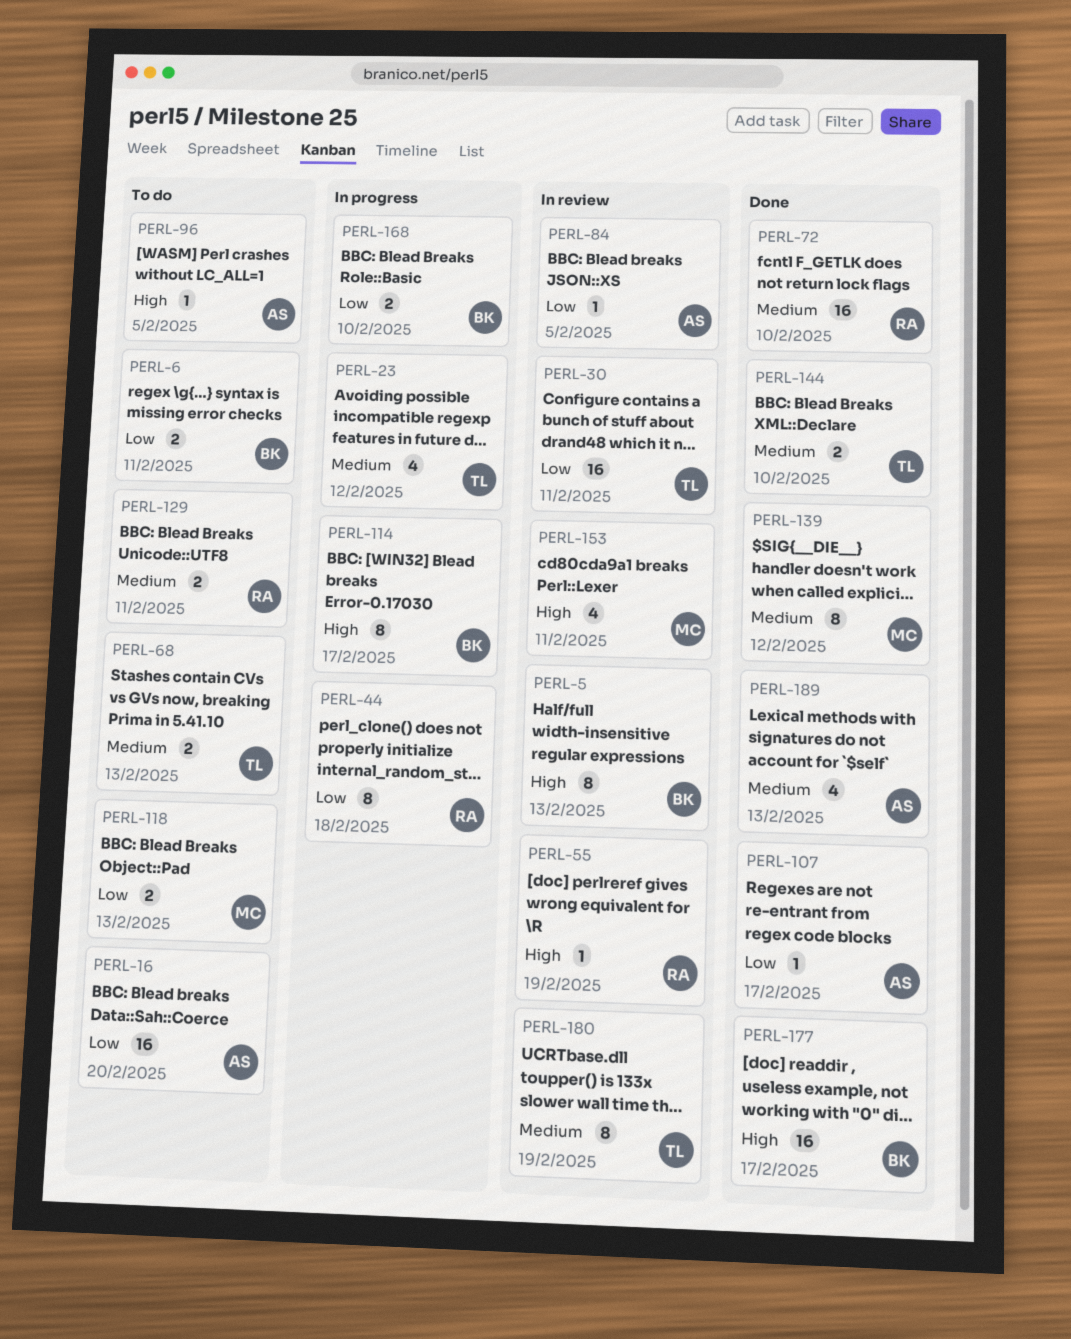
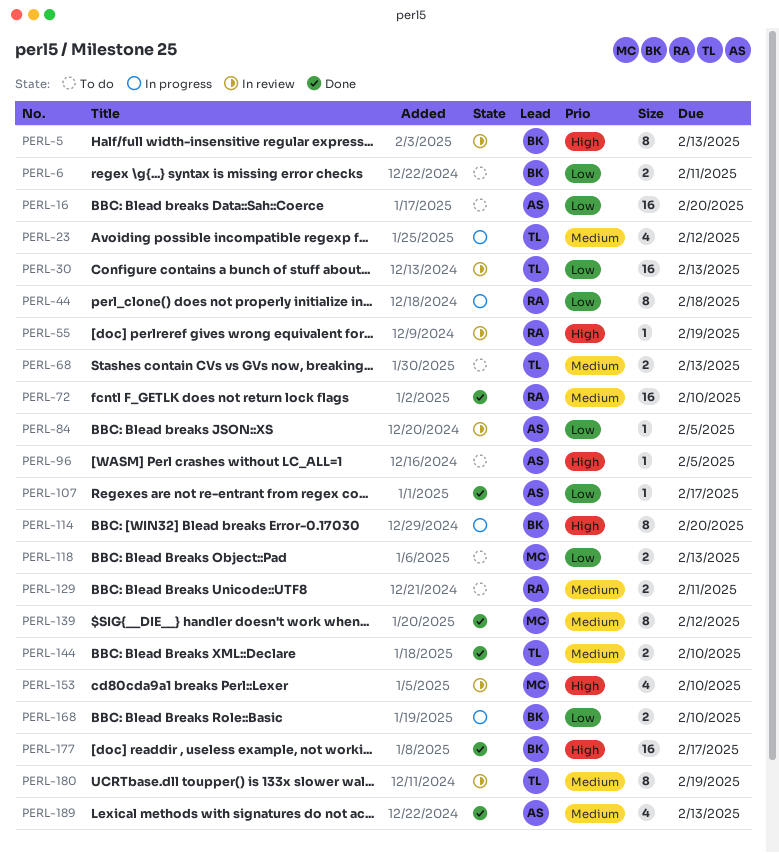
PERL-30, due: Feb 11 -> Feb 13
PERL-114, due: Feb 17 -> Feb 20
PERL-153, due: Feb 11 -> Feb 10

